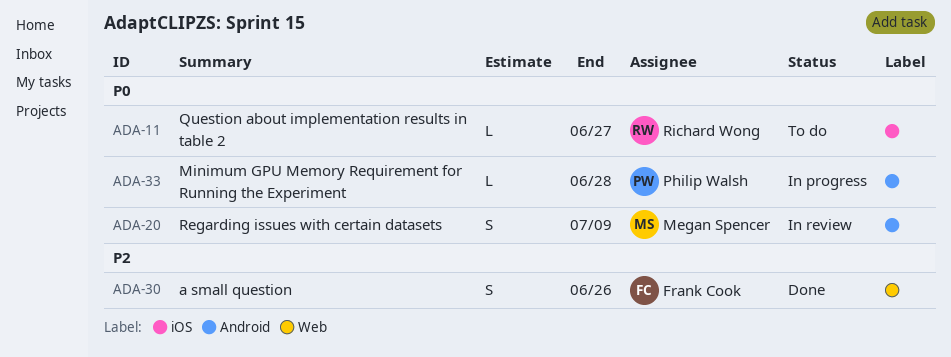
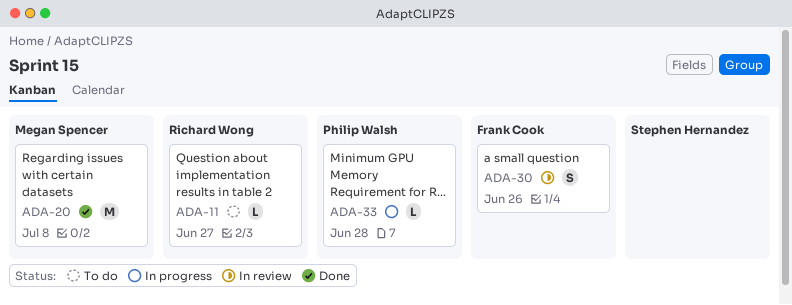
ADA-20, status: In review -> Done
ADA-20, estimate: S -> M
ADA-20, due: Jul 9 -> Jul 8
ADA-30, status: Done -> In review

